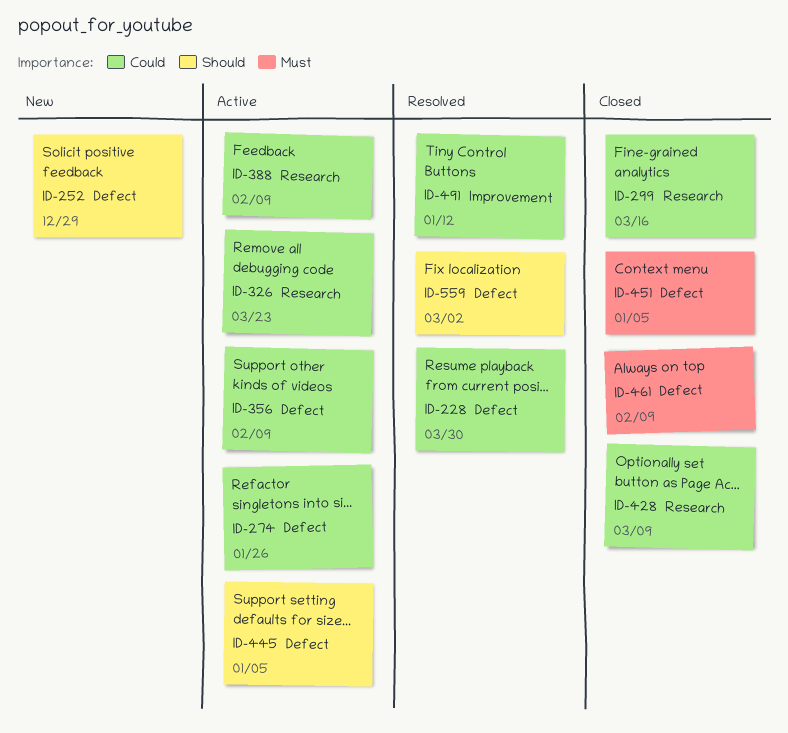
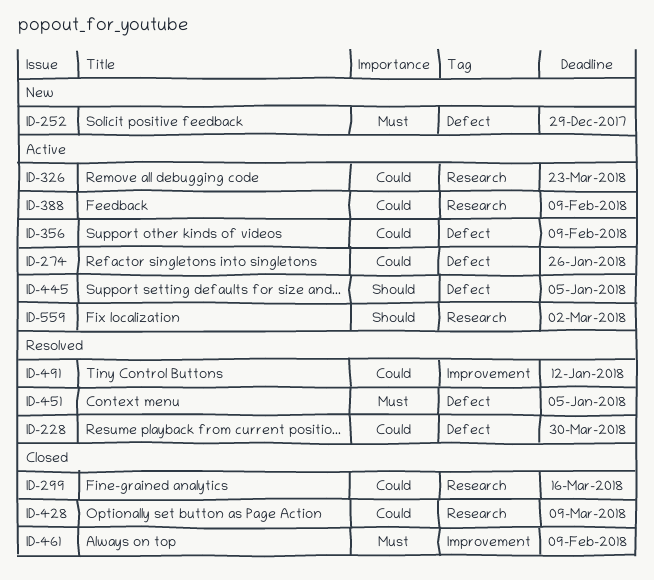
ID-252, priority: Should -> Must
ID-451, status: Closed -> Resolved
ID-461, label: Defect -> Improvement
ID-559, status: Resolved -> Active
ID-559, label: Defect -> Research

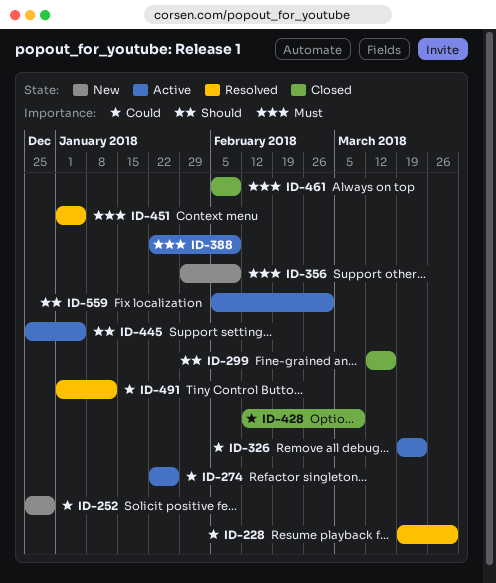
ID-252, priority: Must -> Could
ID-299, priority: Could -> Should
ID-356, status: Active -> New
ID-356, priority: Could -> Must
ID-388, priority: Could -> Must

